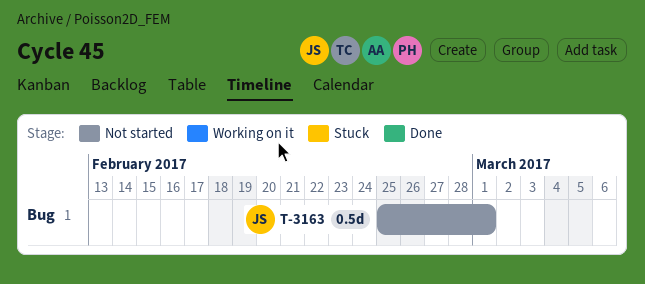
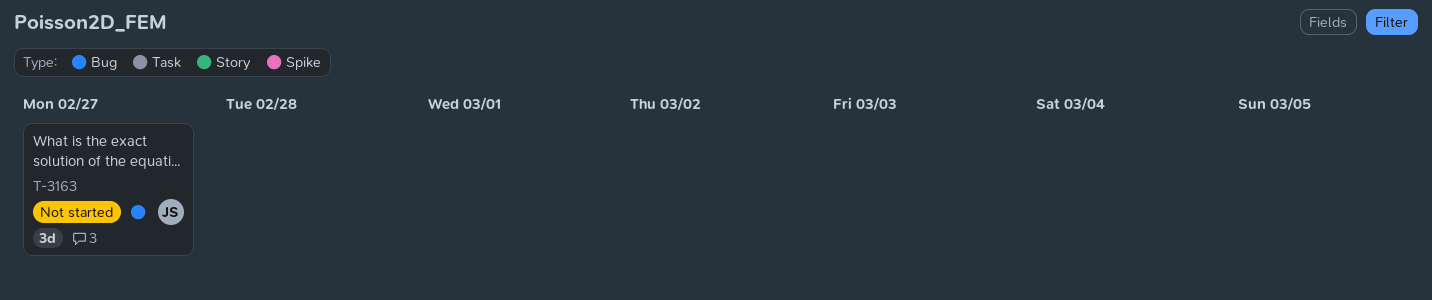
T-3163, estimate: 0.5d -> 3d
T-3163, due: Mar 1 -> Feb 27

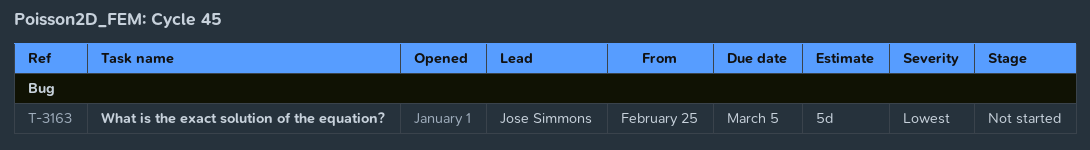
T-3163, estimate: 3d -> 5d
T-3163, due: Feb 27 -> Mar 5

